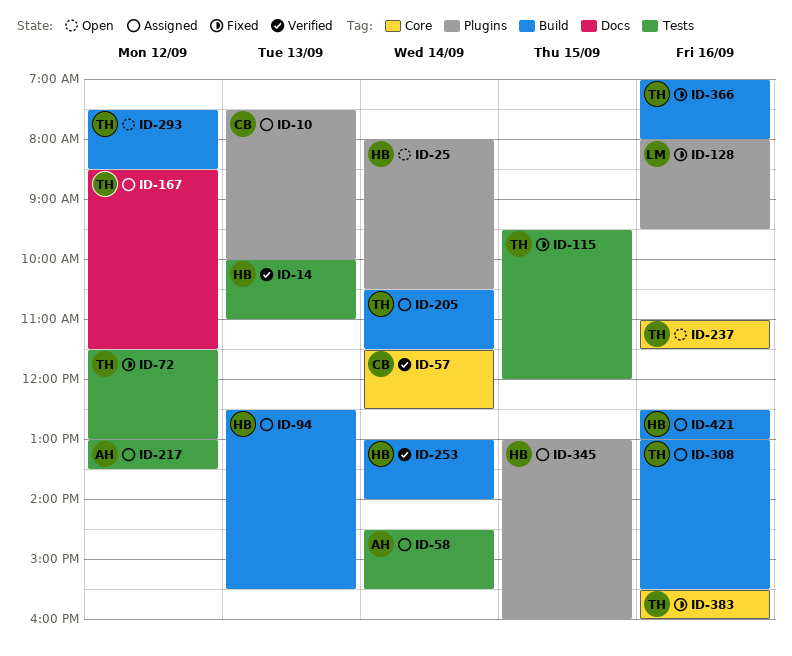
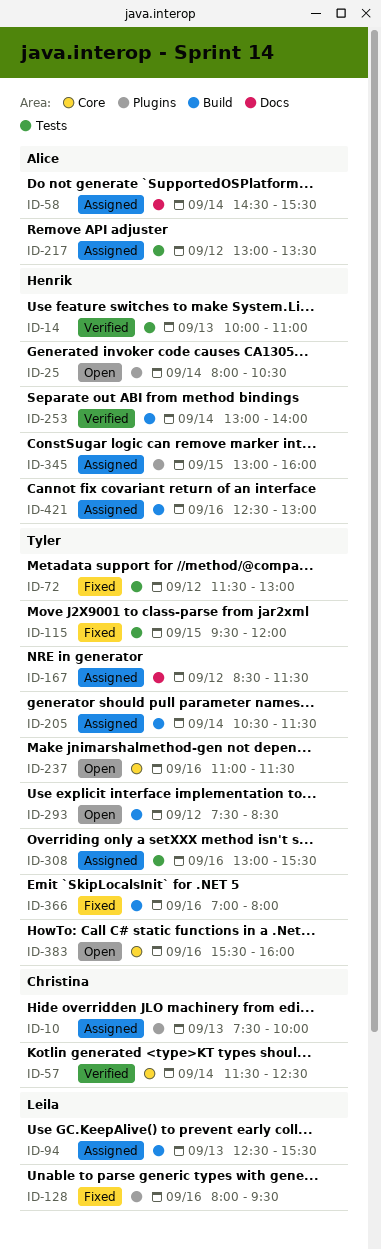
ID-58, label: Tests -> Docs
ID-94, owner: Henrik -> Leila
ID-308, label: Build -> Tests
ID-383, status: Fixed -> Open

